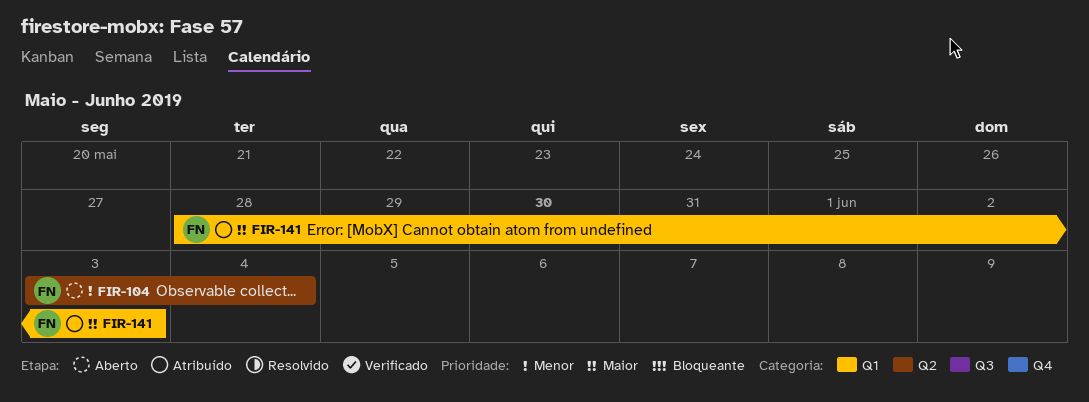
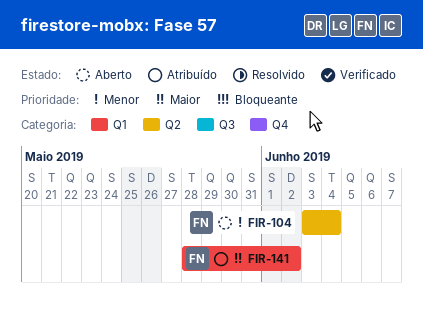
FIR-141, due: Jun 3 -> Jun 2

